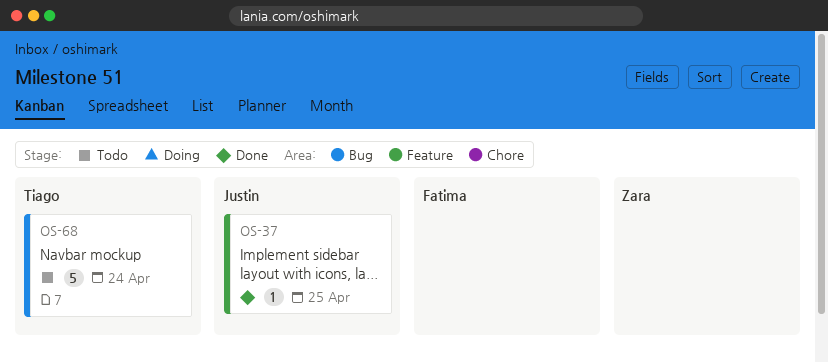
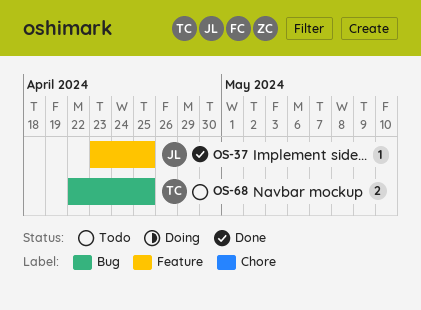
OS-68, estimate: 5 -> 2
OS-68, due: Apr 24 -> Apr 25

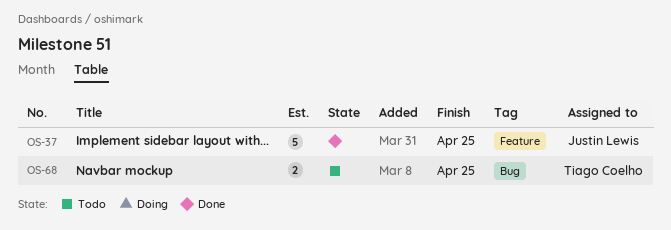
OS-37, estimate: 1 -> 5

